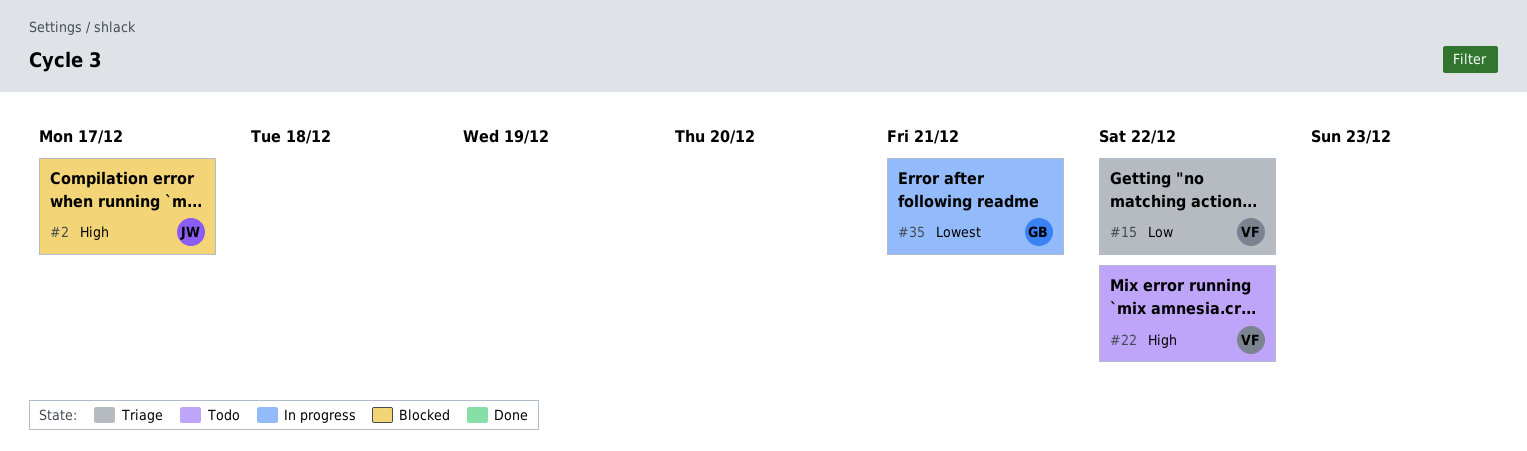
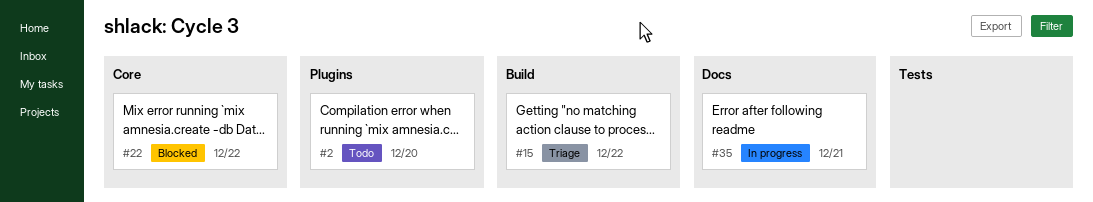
#2, status: Blocked -> Todo
#2, due: Dec 17 -> Dec 20
#22, status: Todo -> Blocked

